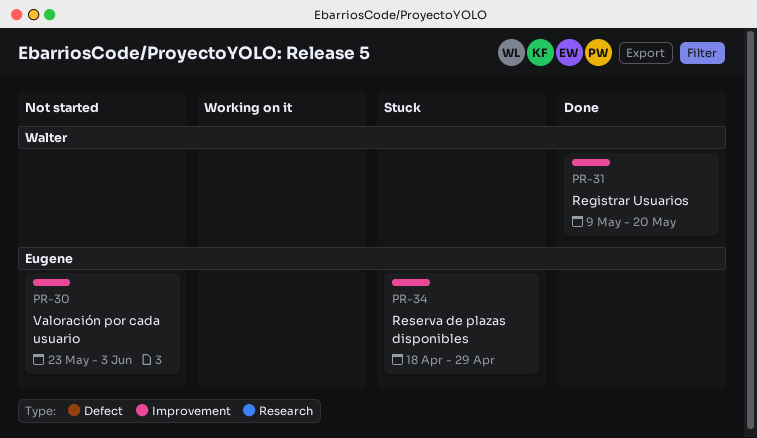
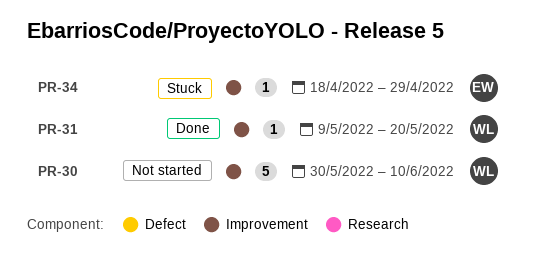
PR-30, owner: Eugene -> Walter
PR-30, start: May 23 -> May 30
PR-30, due: Jun 3 -> Jun 10

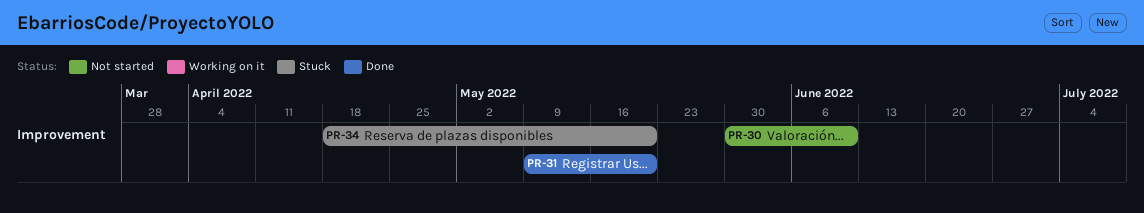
PR-34, due: Apr 29 -> May 20

